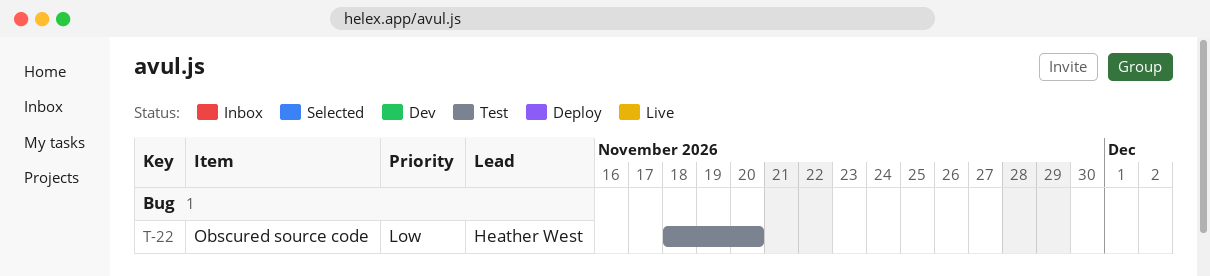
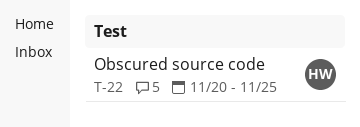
T-22, start: Nov 18 -> Nov 20
T-22, due: Nov 20 -> Nov 25

